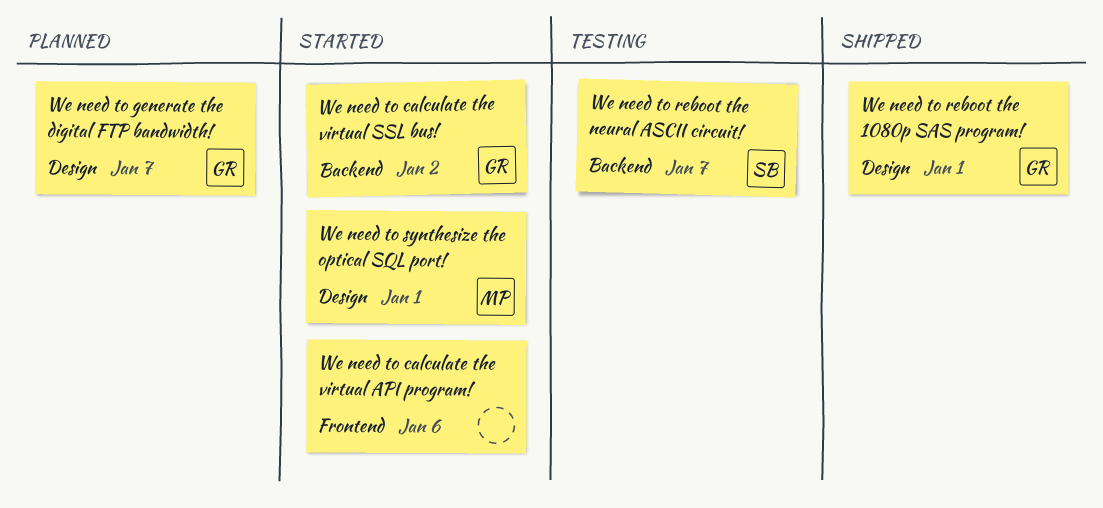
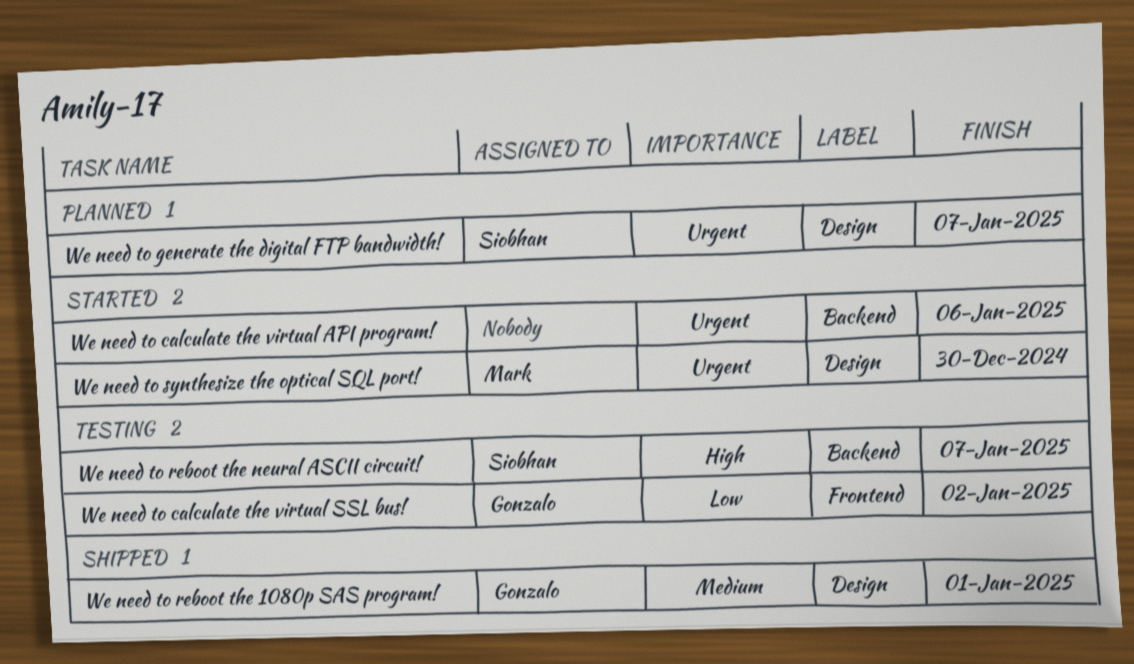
We need to calculate the virtual API program!, label: Frontend -> Backend
We need to calculate the virtual SSL bus!, status: Started -> Testing
We need to calculate the virtual SSL bus!, label: Backend -> Frontend
We need to generate the digital FTP bandwidth!, owner: Gonzalo -> Siobhan
We need to synthesize the optical SQL port!, due: Jan 1 -> Dec 30

